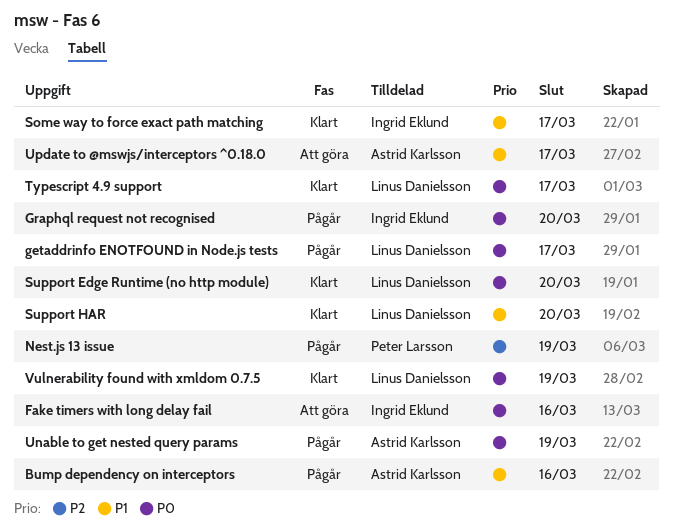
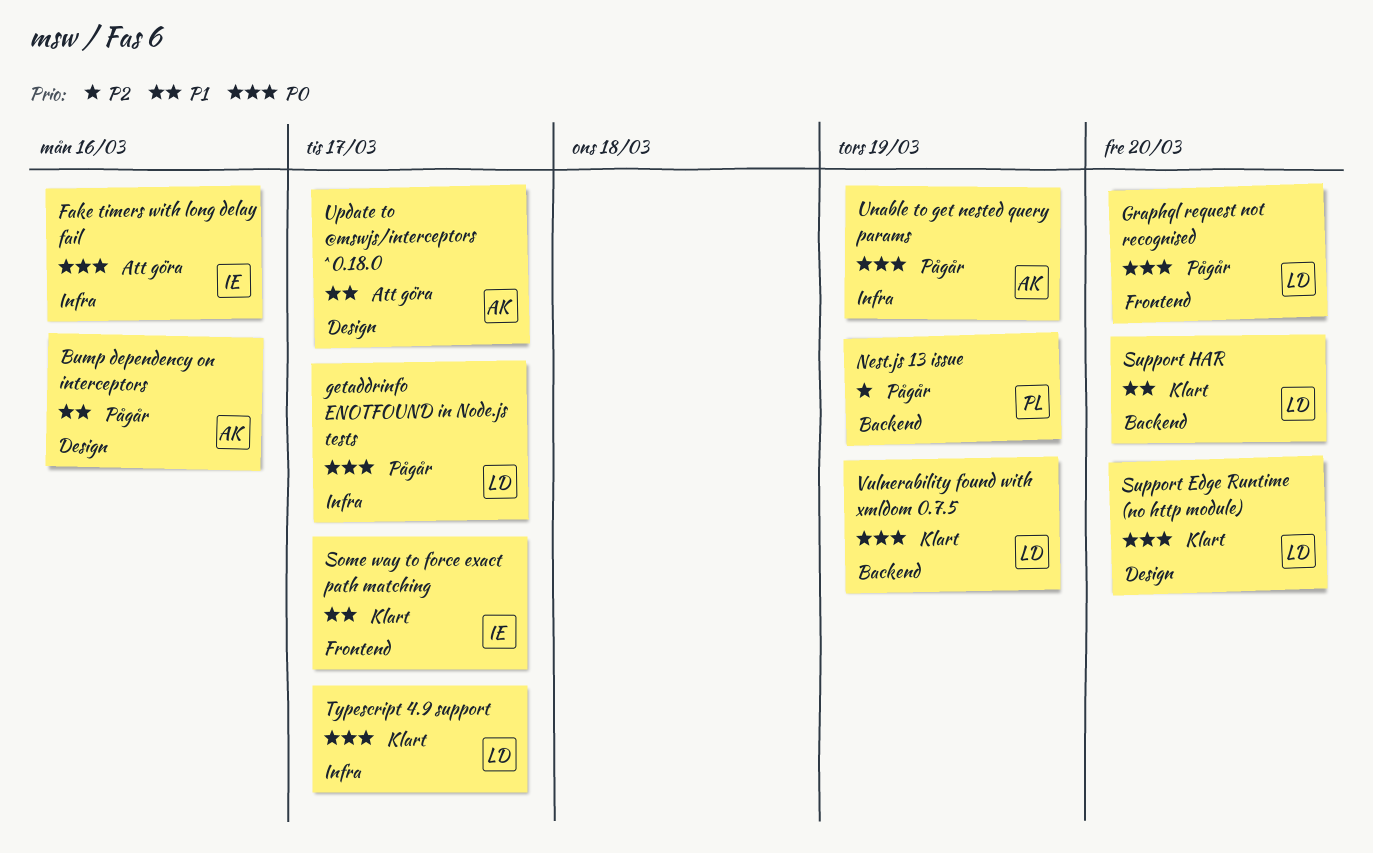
Graphql request not recognised, owner: Ingrid Eklund -> Linus Danielsson

